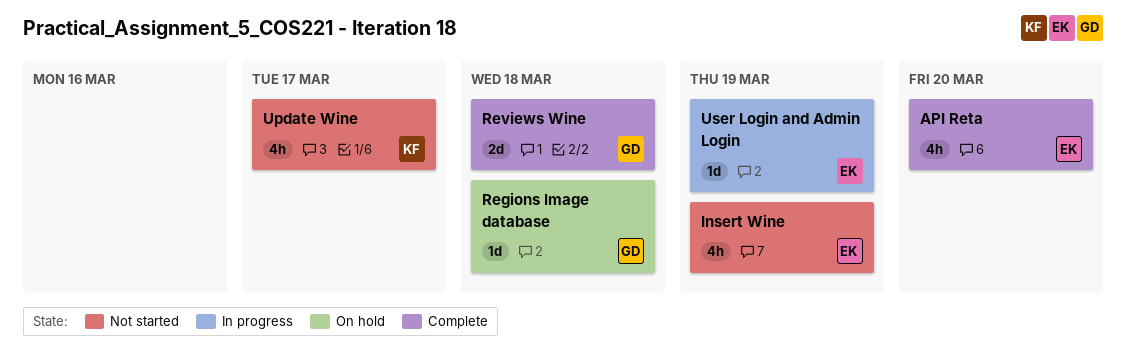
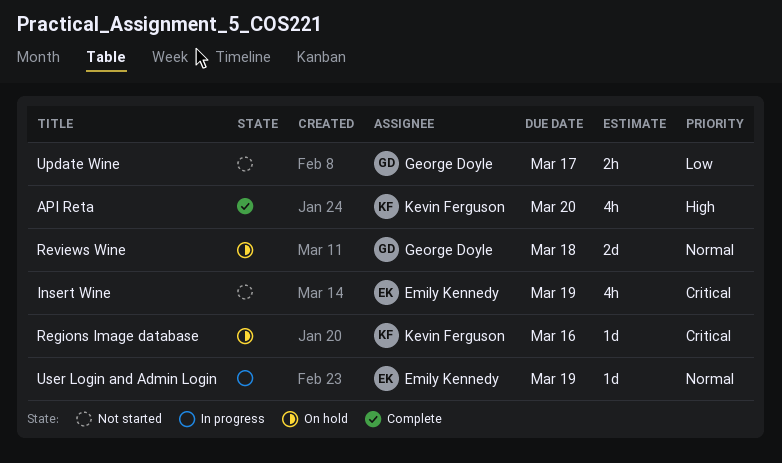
API Reta, owner: Emily Kennedy -> Kevin Ferguson
Regions Image database, owner: George Doyle -> Kevin Ferguson
Regions Image database, due: Mar 18 -> Mar 16
Reviews Wine, status: Complete -> On hold
Update Wine, owner: Kevin Ferguson -> George Doyle
Update Wine, estimate: 4h -> 2h

